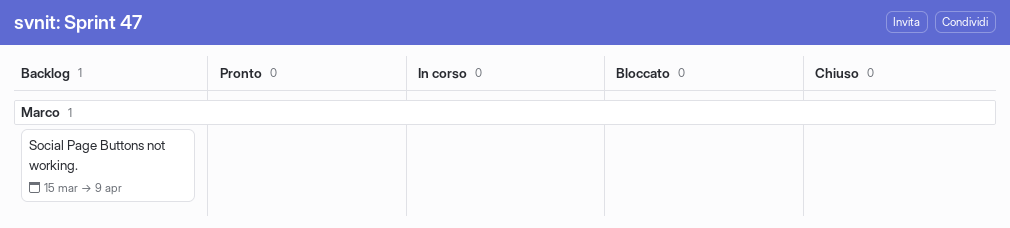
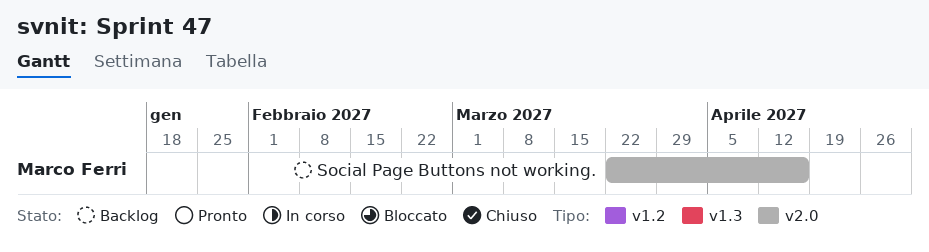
Social Page Buttons not working., start: Mar 15 -> Mar 22
Social Page Buttons not working., due: Apr 9 -> Apr 16

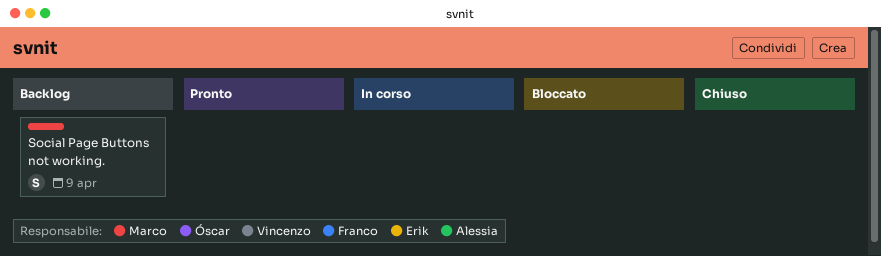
Social Page Buttons not working., due: Apr 16 -> Apr 9

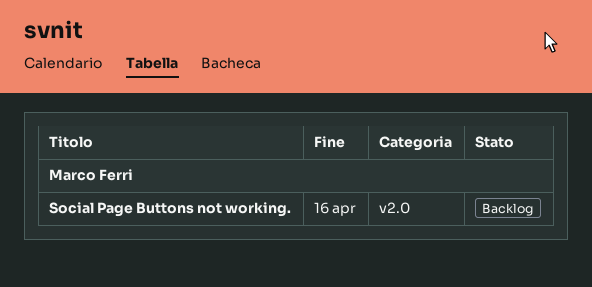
Social Page Buttons not working., due: Apr 9 -> Apr 16

